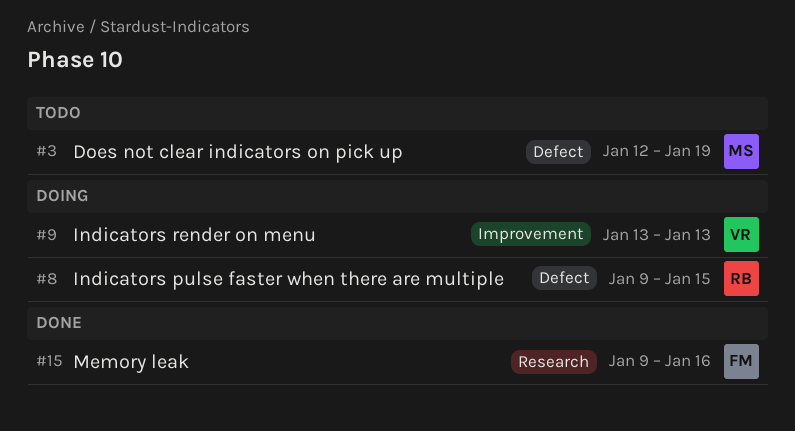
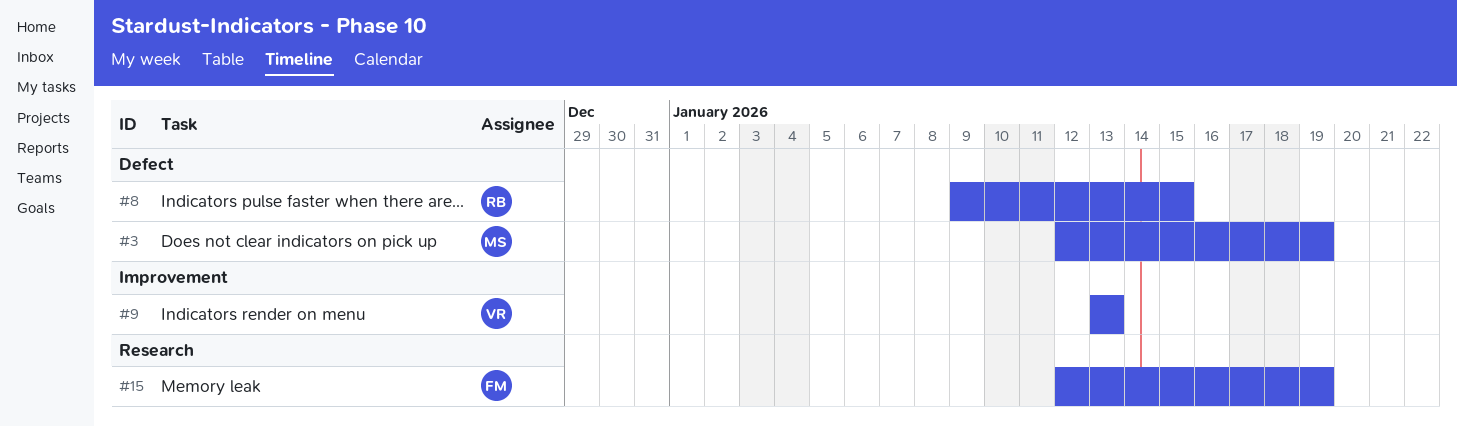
#15, start: Jan 9 -> Jan 12
#15, due: Jan 16 -> Jan 19

